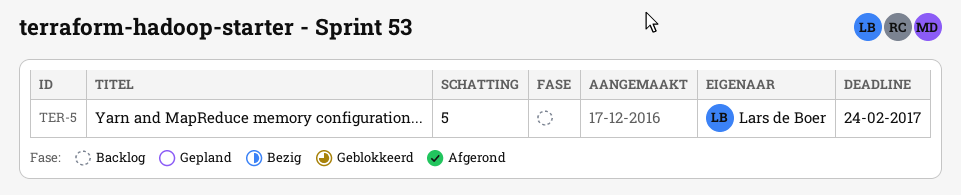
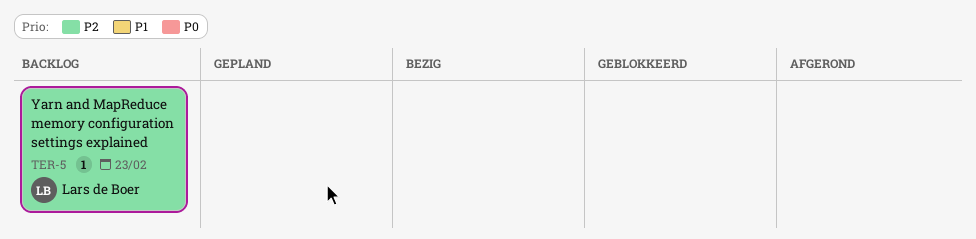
TER-5, estimate: 5 -> 1
TER-5, due: Feb 24 -> Feb 23

